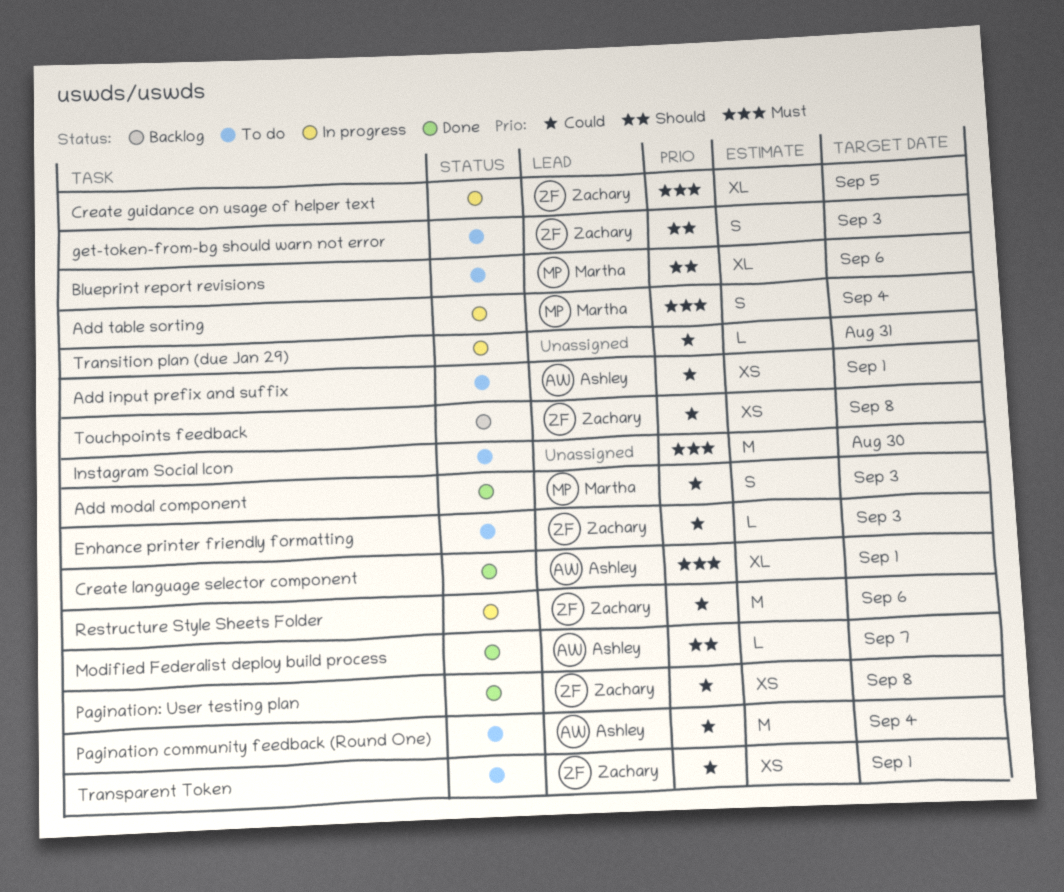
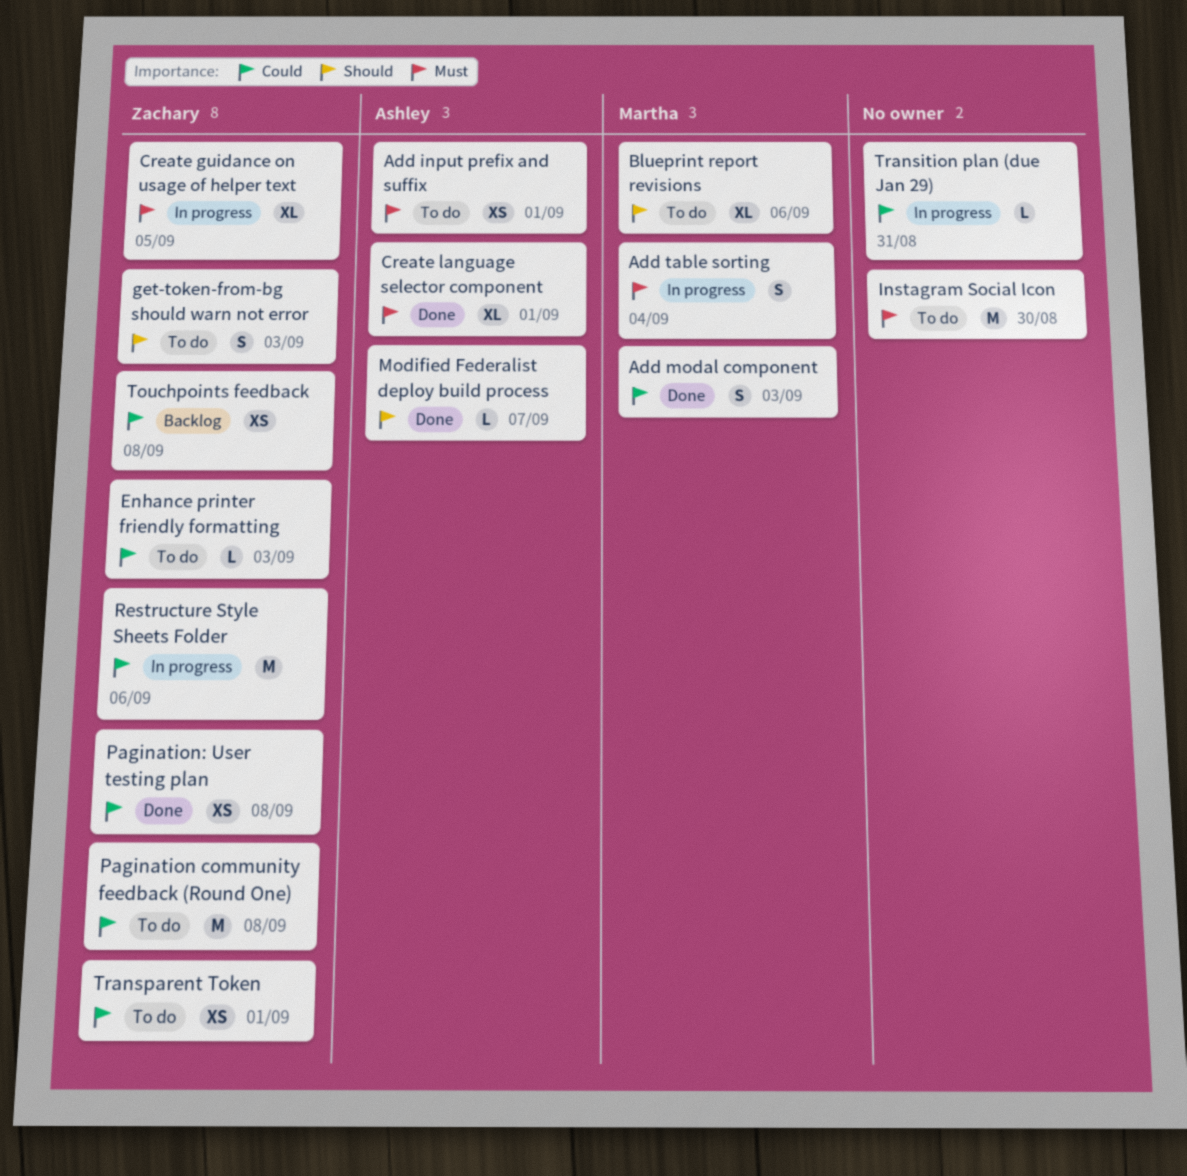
Add input prefix and suffix, priority: Could -> Must
Pagination community feedback (Round One), owner: Ashley -> Zachary
Pagination community feedback (Round One), due: Sep 4 -> Sep 8

